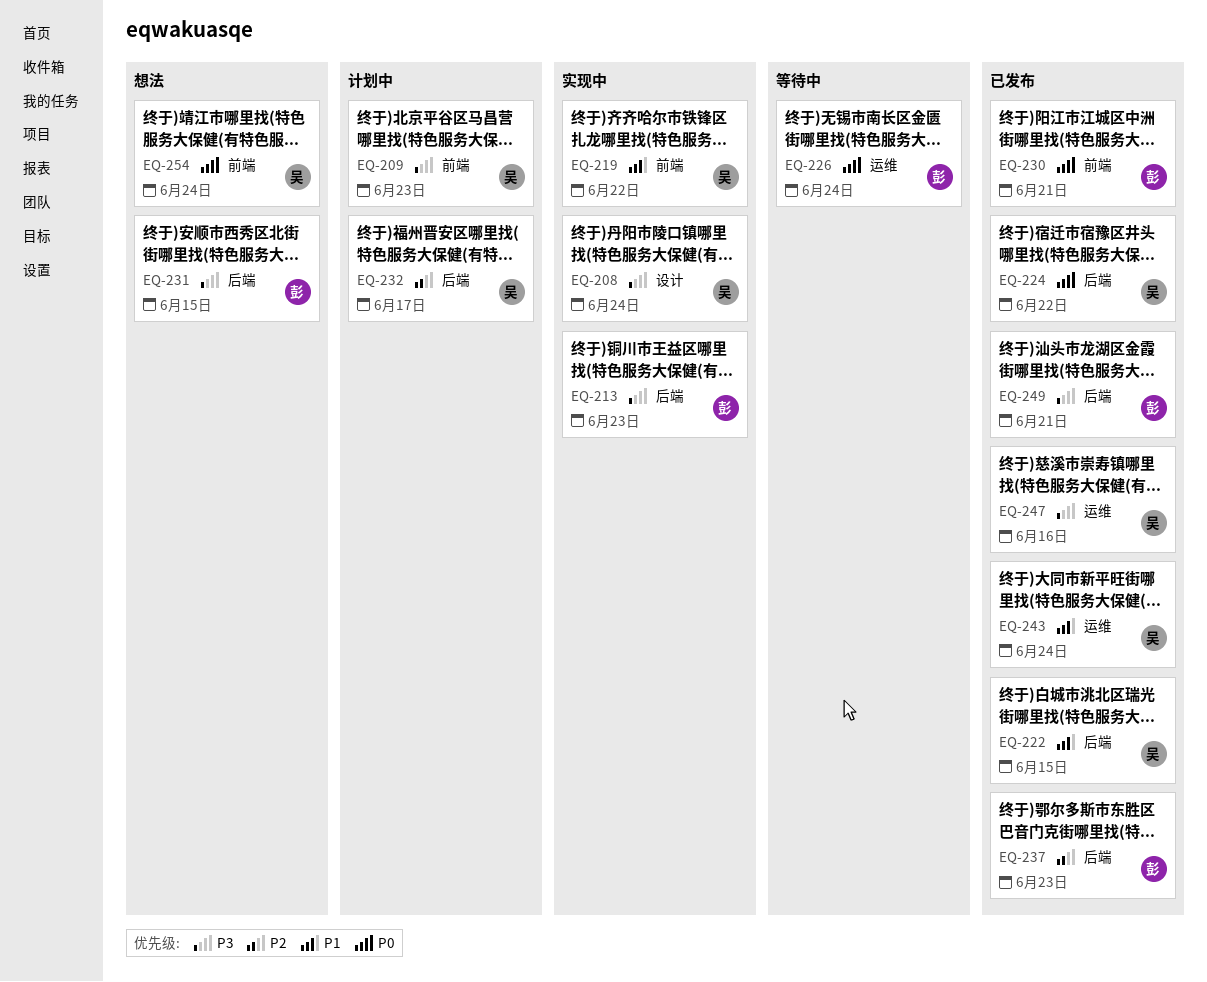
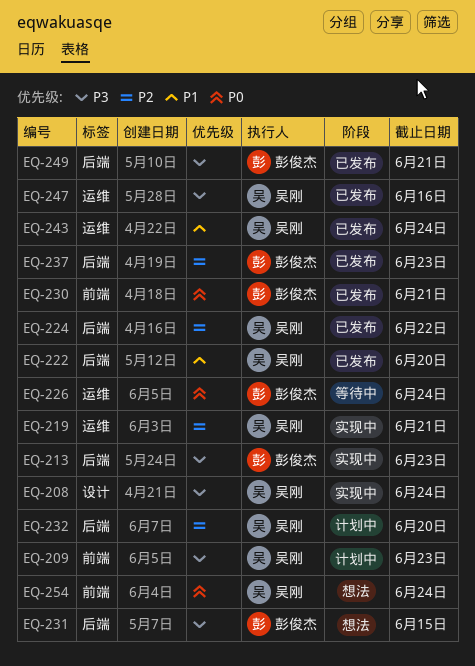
EQ-219, priority: P1 -> P2
EQ-219, label: 前端 -> 运维
EQ-219, due: Jun 22 -> Jun 21
EQ-222, due: Jun 15 -> Jun 20
EQ-224, priority: P0 -> P2
EQ-232, due: Jun 17 -> Jun 20

